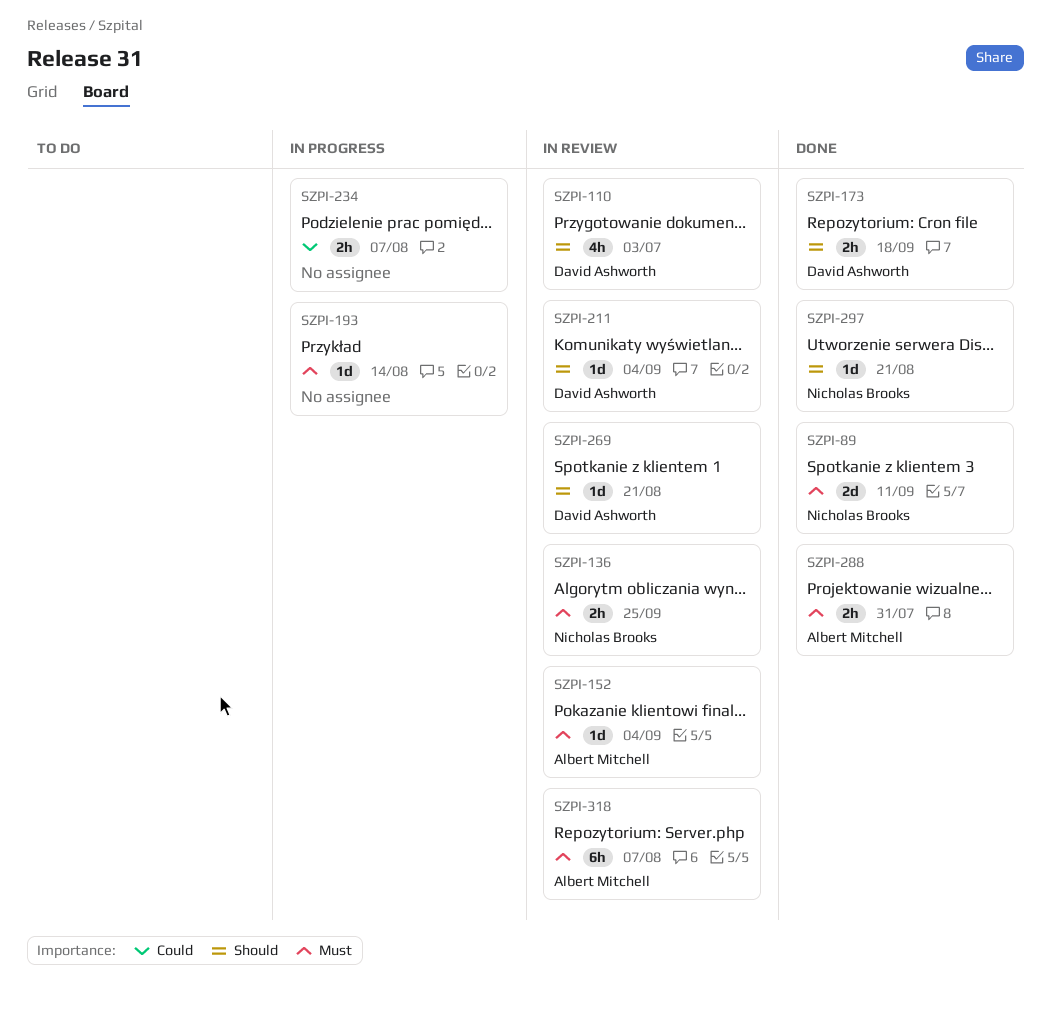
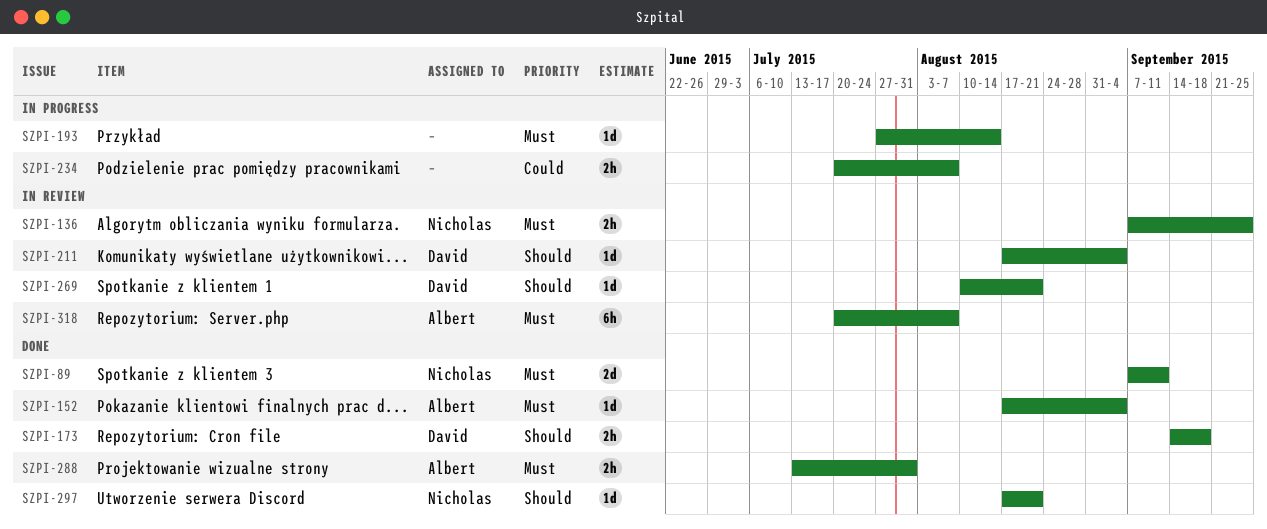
SZPI-110: present -> none
SZPI-152, status: In review -> Done

